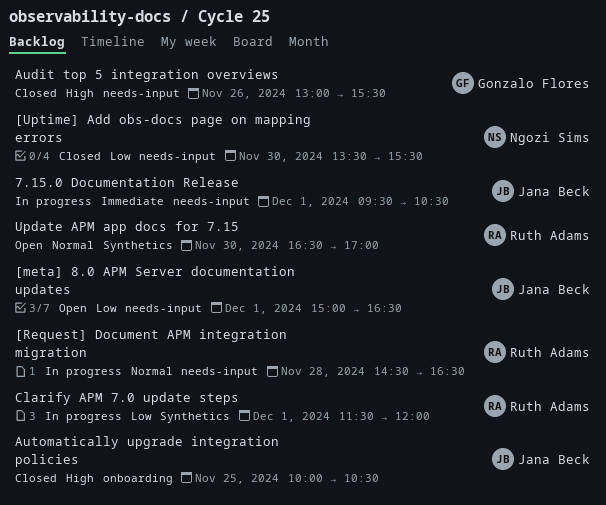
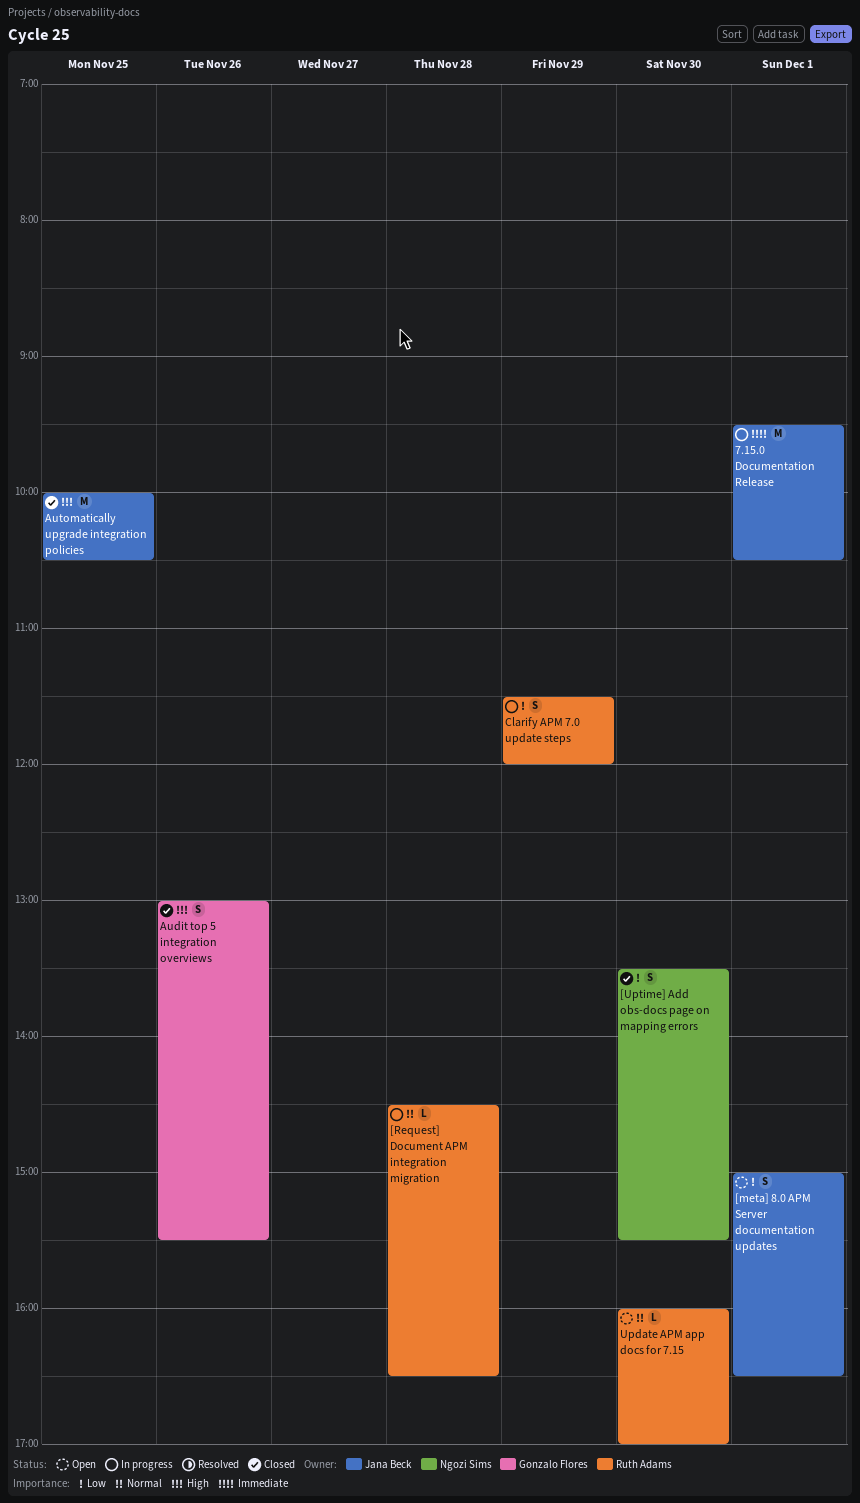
Clarify APM 7.0 update steps, day: Dec 1 -> Nov 29
Update APM app docs for 7.15, begins: 16:30 -> 16:00

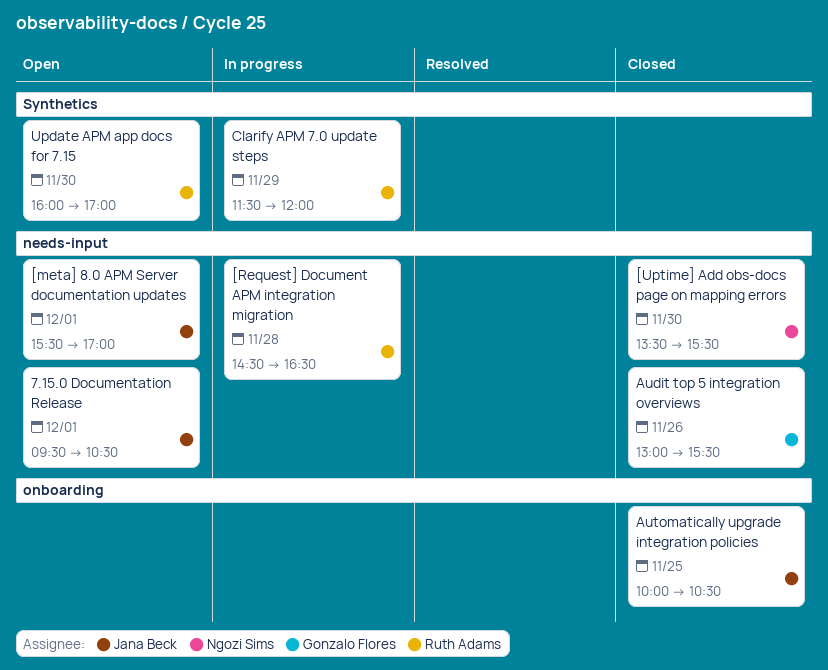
7.15.0 Documentation Release, status: In progress -> Open
[meta] 8.0 APM Server documentation updates, begins: 15:00 -> 15:30
[meta] 8.0 APM Server documentation updates, ends: 16:30 -> 17:00

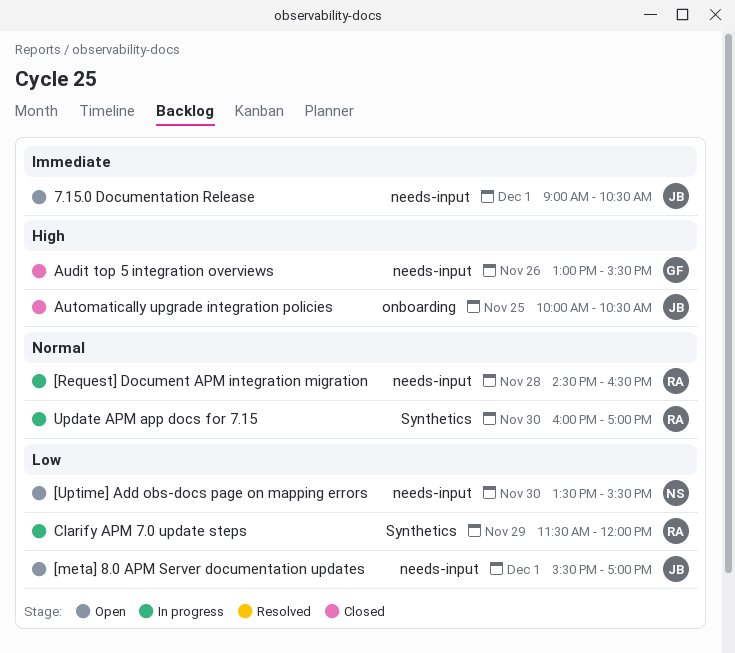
7.15.0 Documentation Release, begins: 09:30 -> 09:00
[Uptime] Add obs-docs page on mapping errors, status: Closed -> Open
Update APM app docs for 7.15, status: Open -> In progress

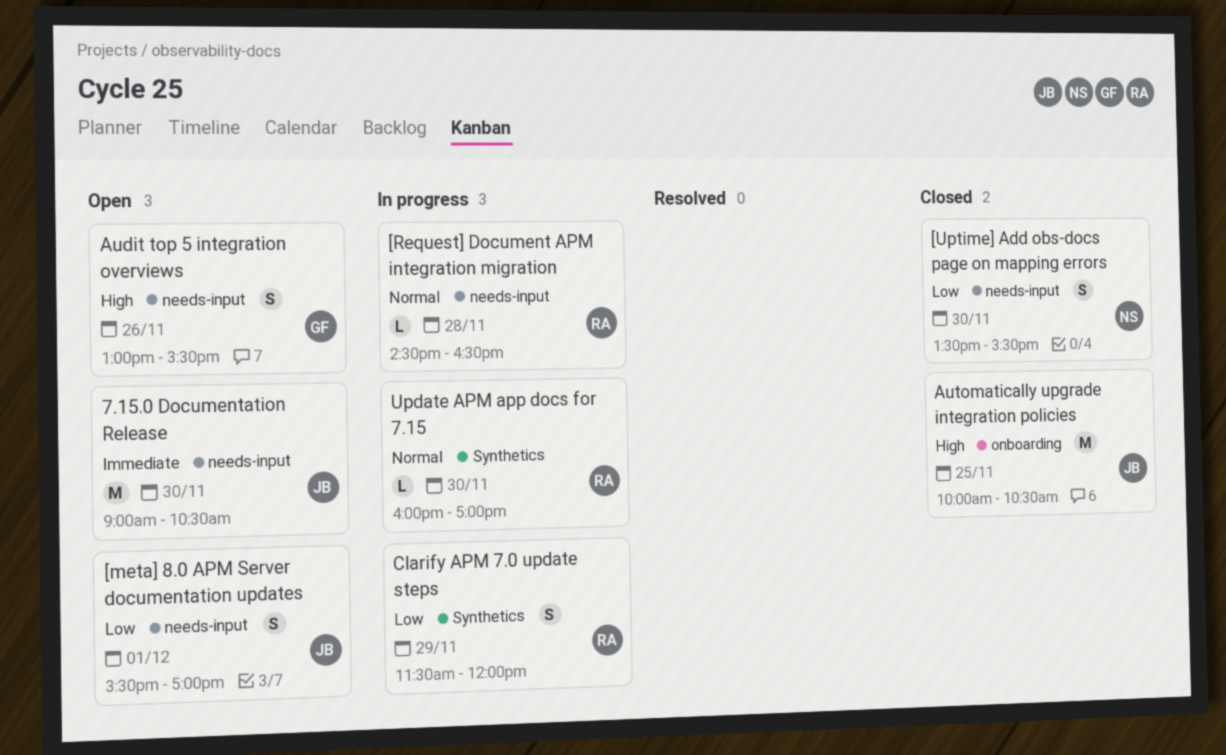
7.15.0 Documentation Release, day: Dec 1 -> Nov 30
[Uptime] Add obs-docs page on mapping errors, status: Open -> Closed
Audit top 5 integration overviews, status: Closed -> Open

